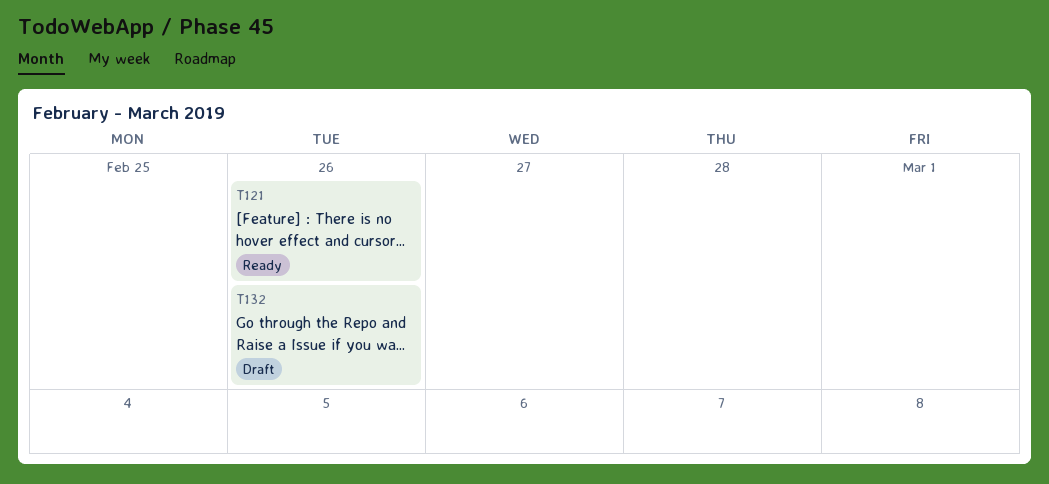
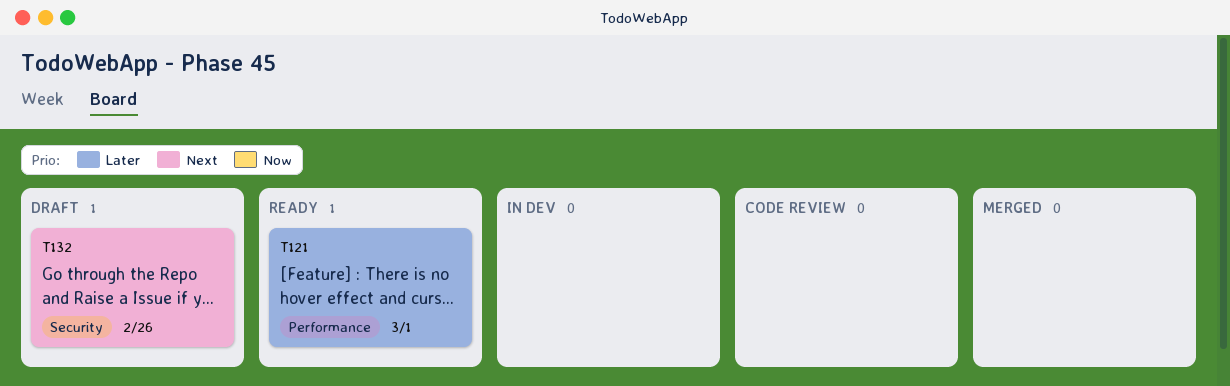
T121, due: Feb 26 -> Mar 1

